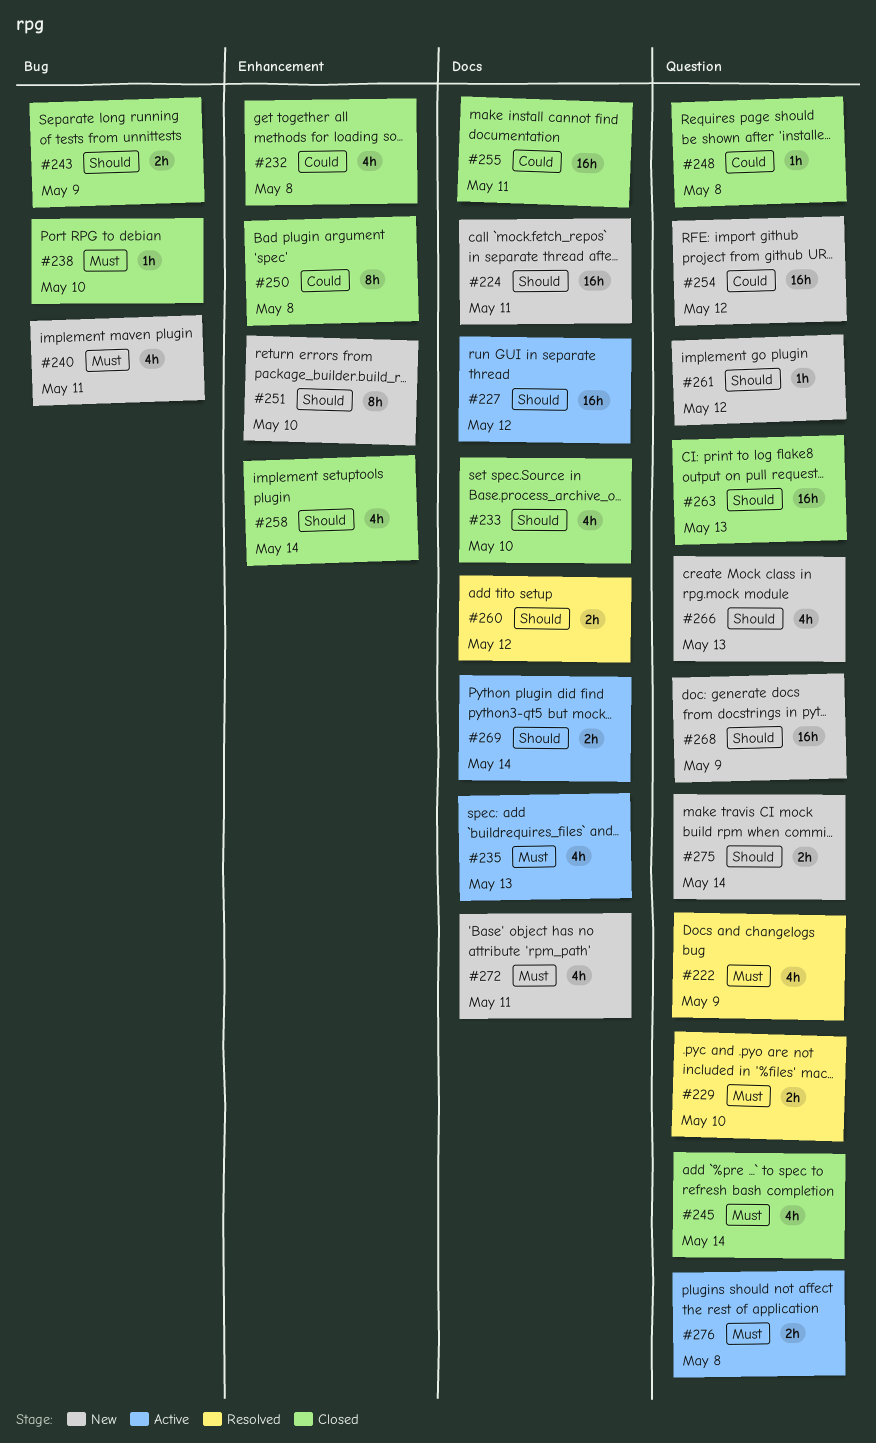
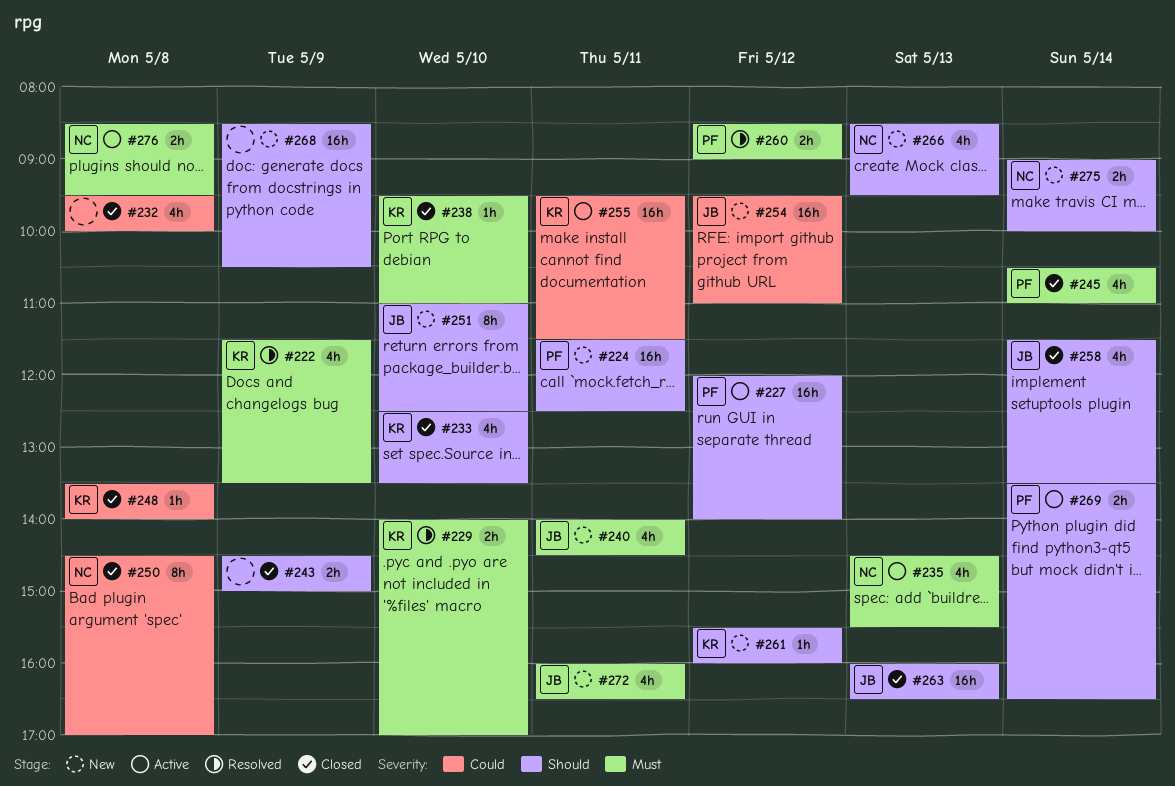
#255, status: Closed -> Active
#260, priority: Should -> Must

